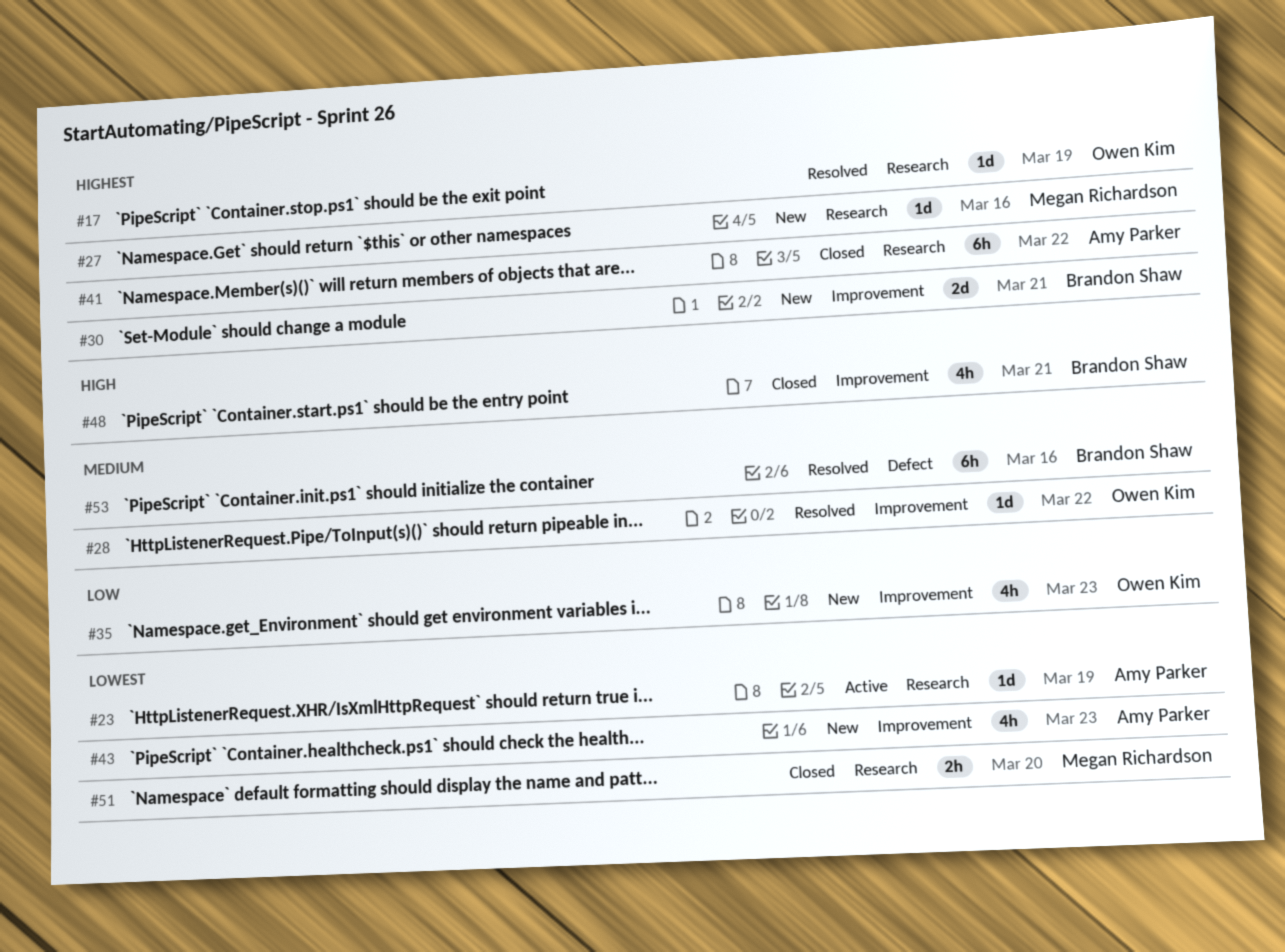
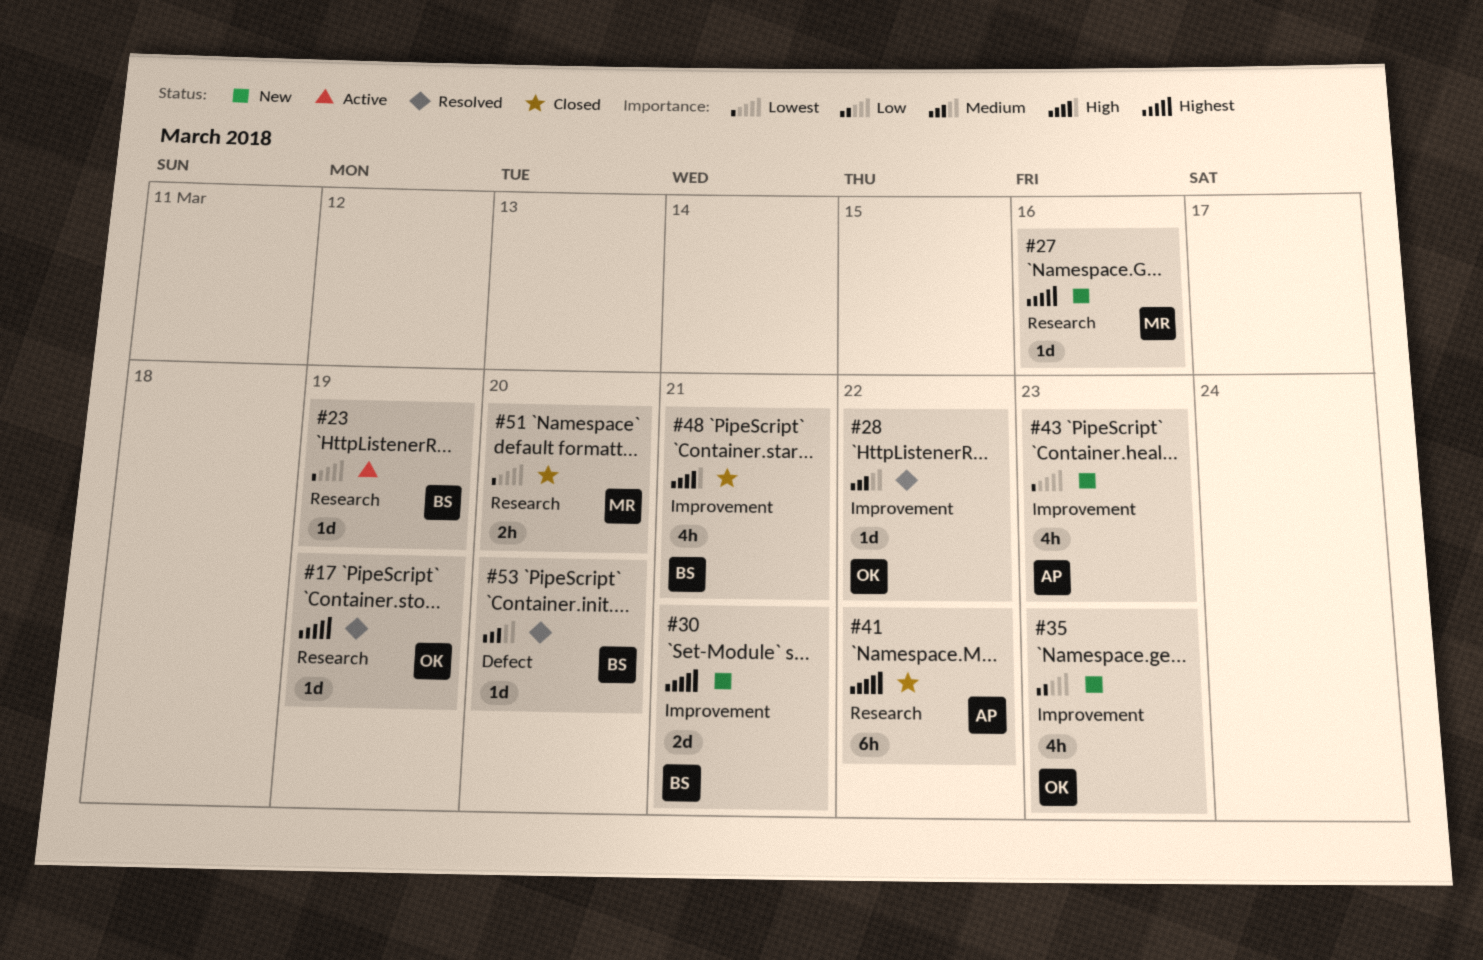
#23, owner: Amy Parker -> Brandon Shaw
#53, estimate: 6h -> 1d
#53, due: Mar 16 -> Mar 20

